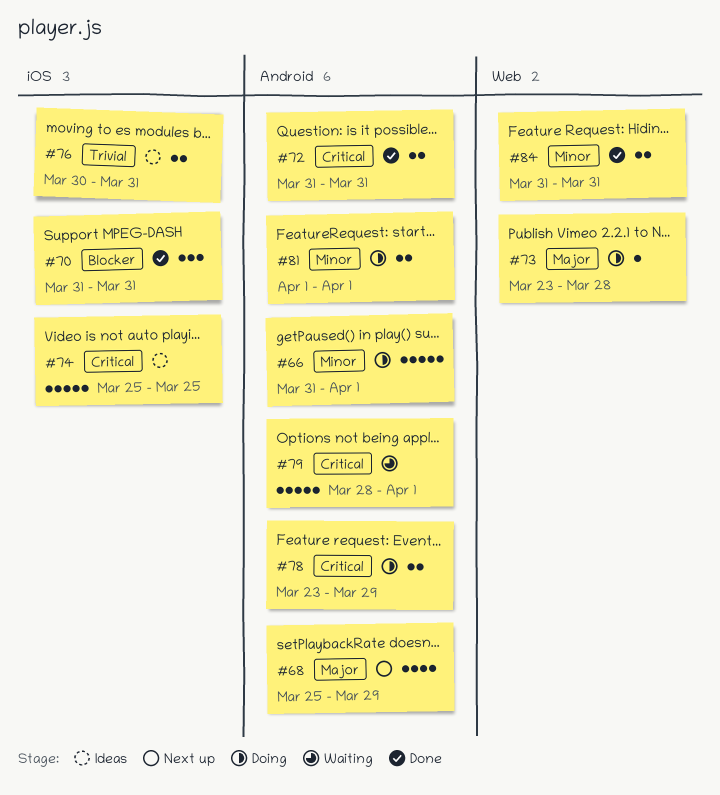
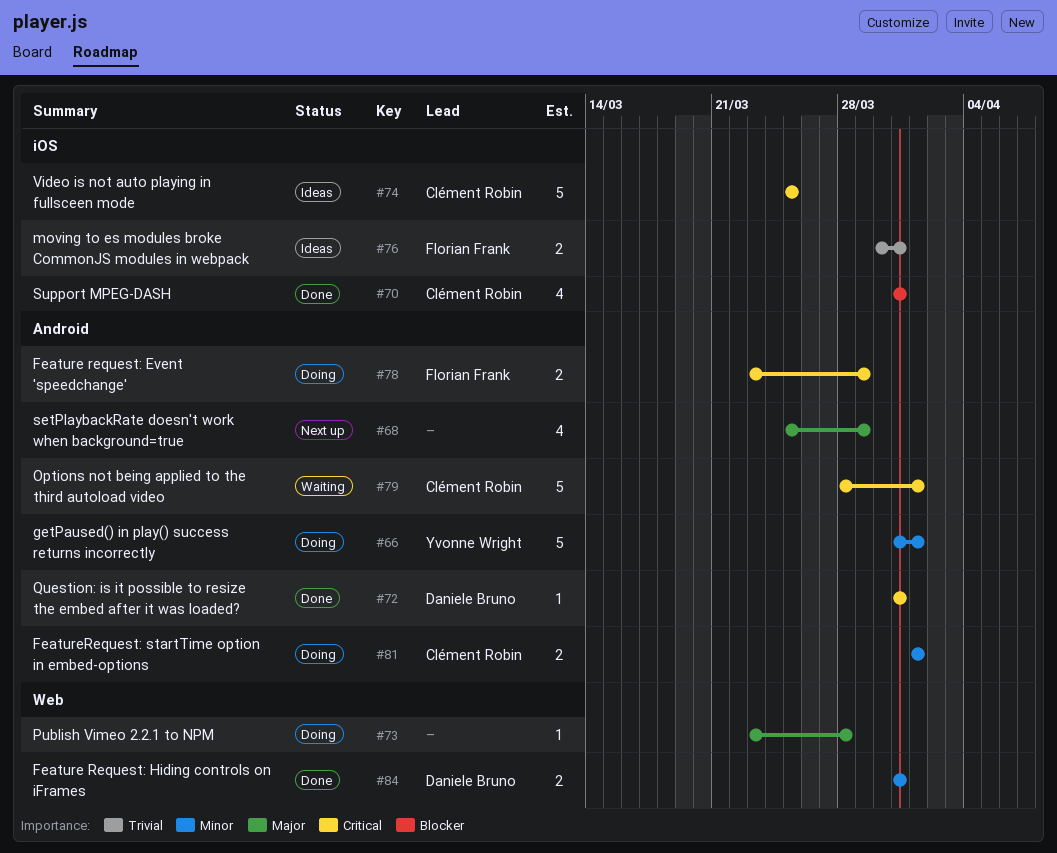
#70, estimate: 3 -> 4
#72, estimate: 2 -> 1

